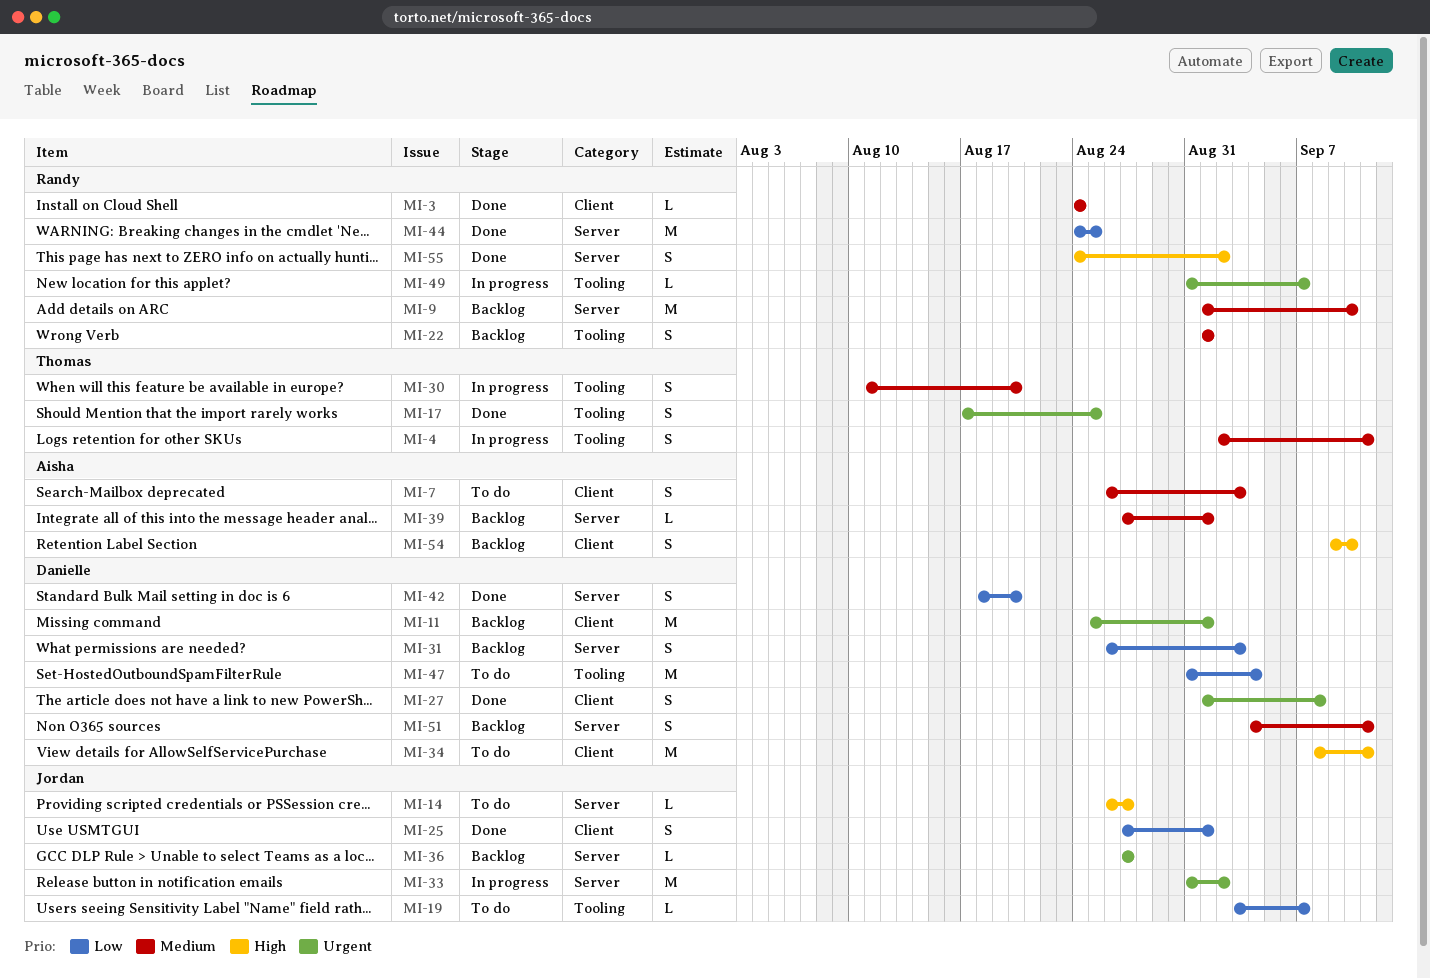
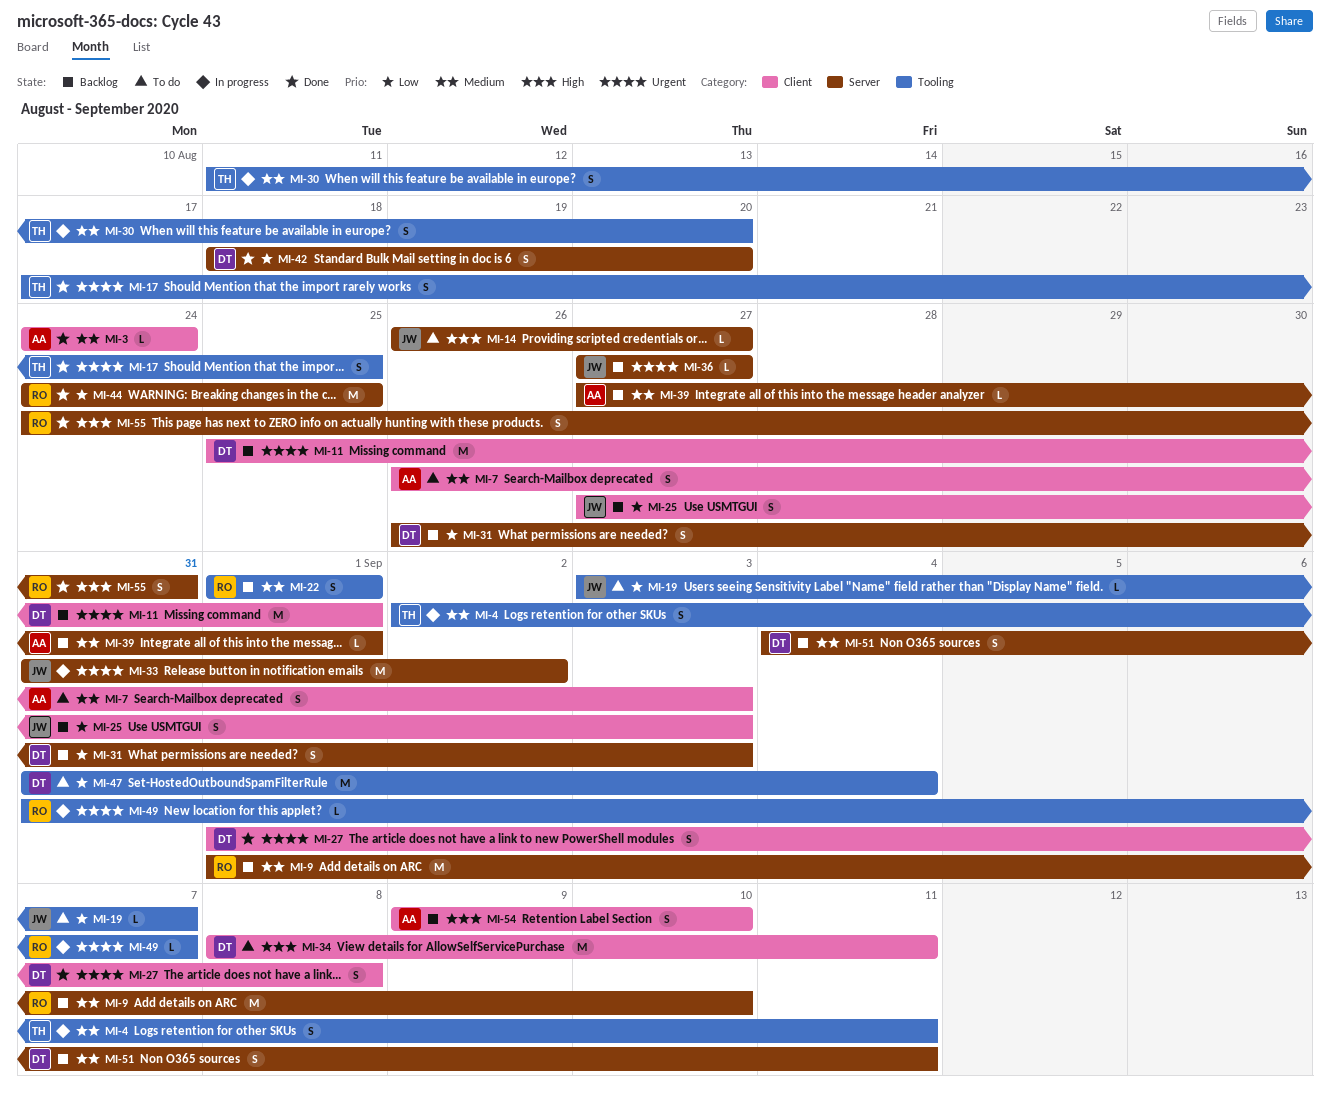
MI-3, owner: Randy -> Aisha
MI-25, status: Done -> Backlog
MI-25, due: Sep 1 -> Sep 3
MI-55, due: Sep 2 -> Aug 31

